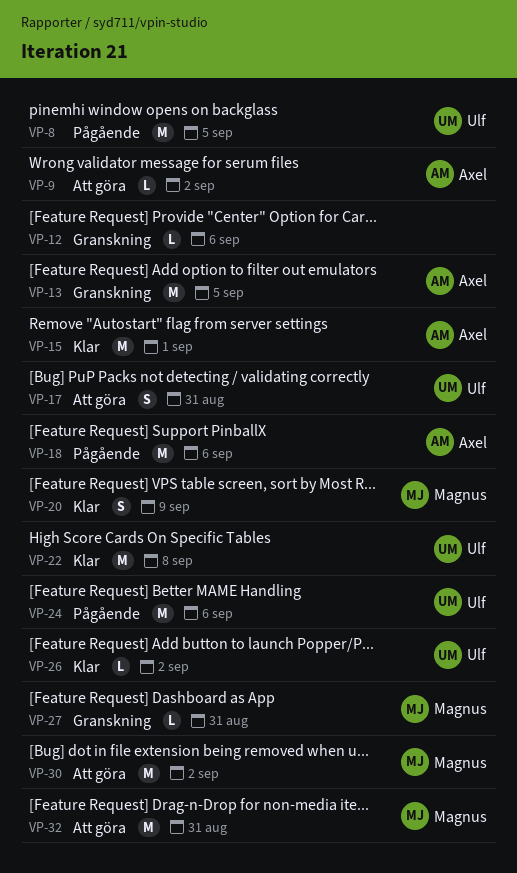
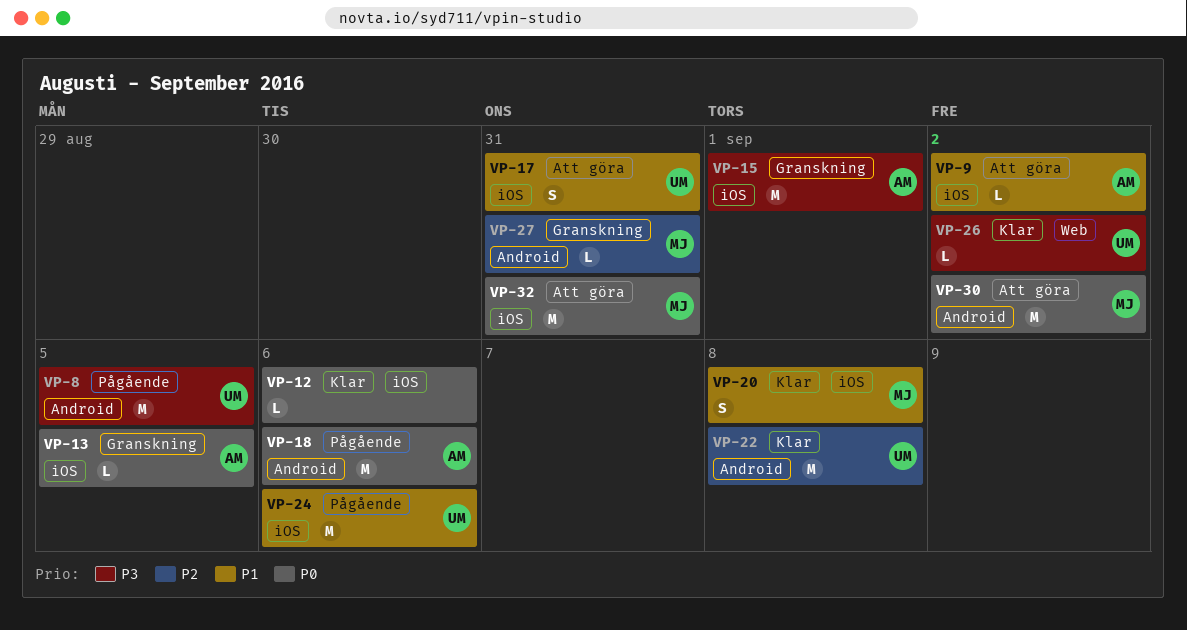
VP-12, status: Granskning -> Klar
VP-13, estimate: M -> L
VP-15, status: Klar -> Granskning
VP-20, due: Sep 9 -> Sep 8

